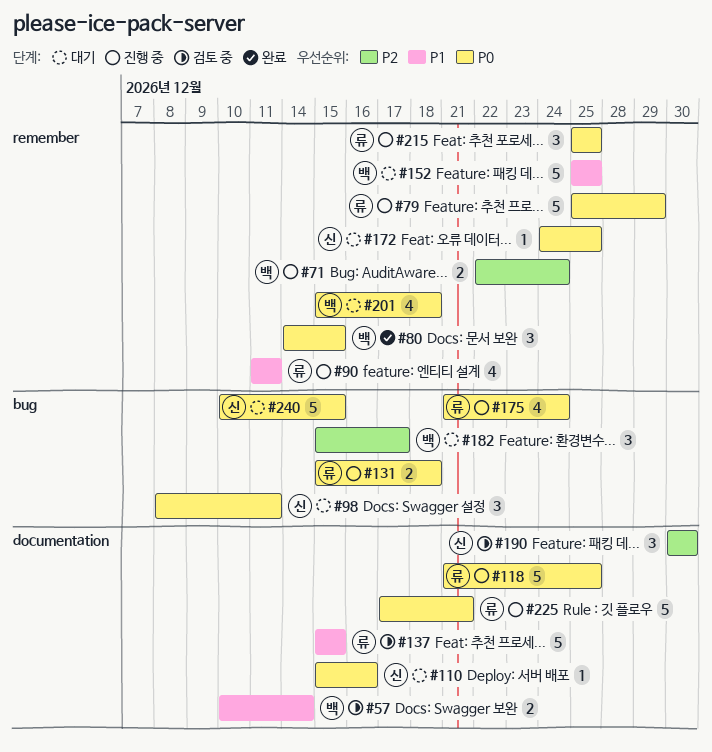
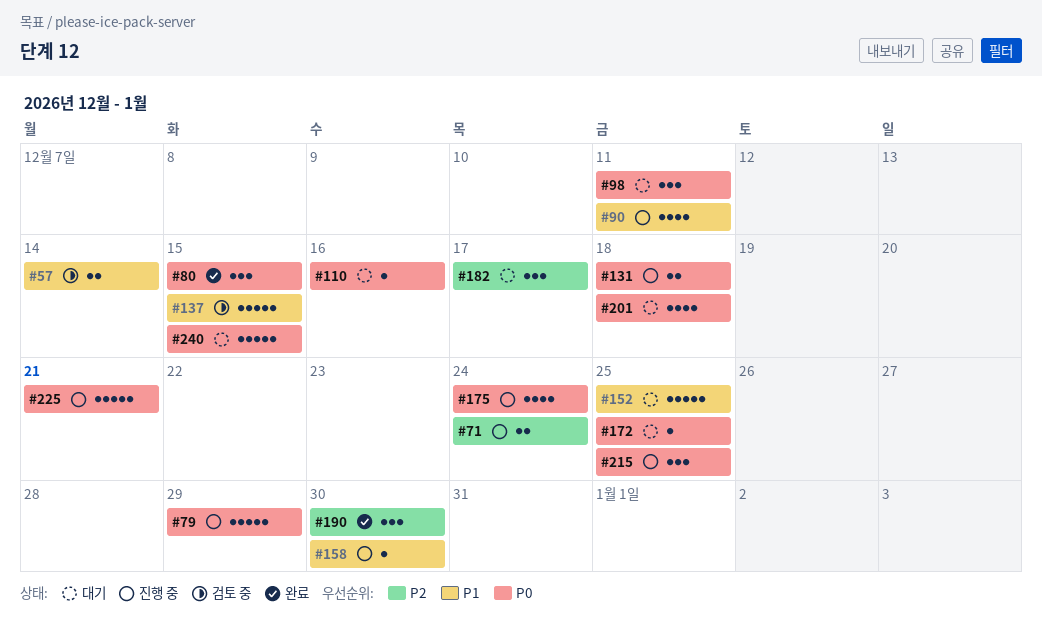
#118: present -> none
#158: none -> present
#190, status: 검토 중 -> 완료

